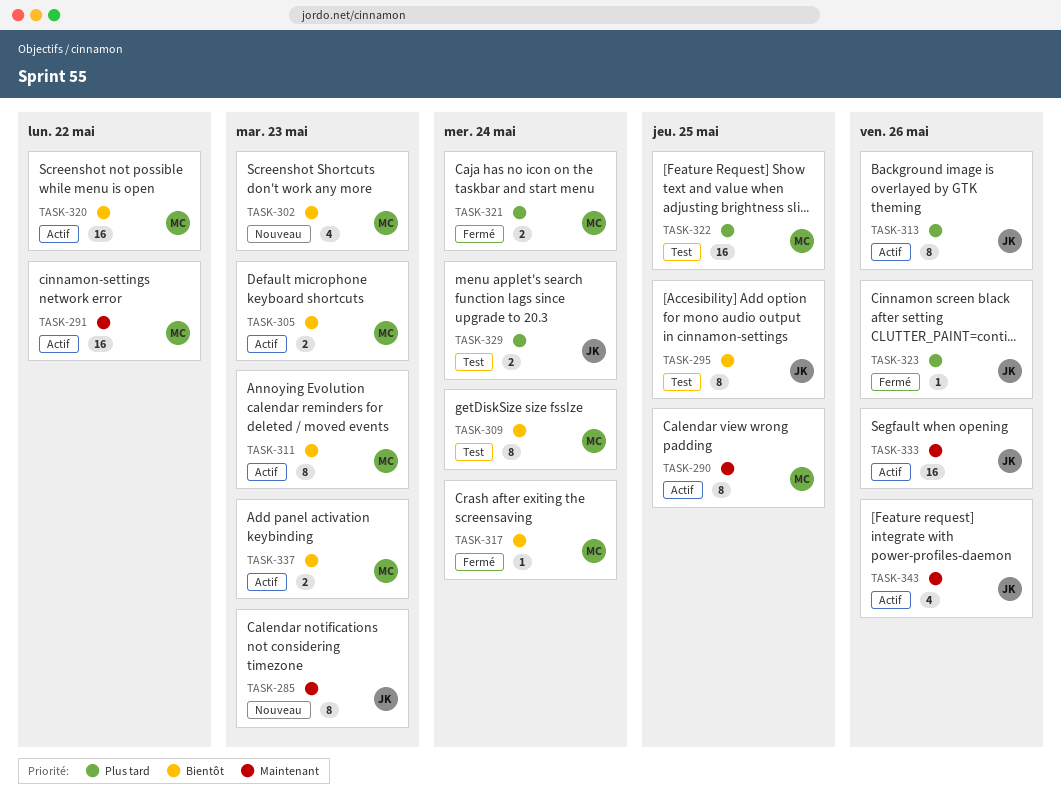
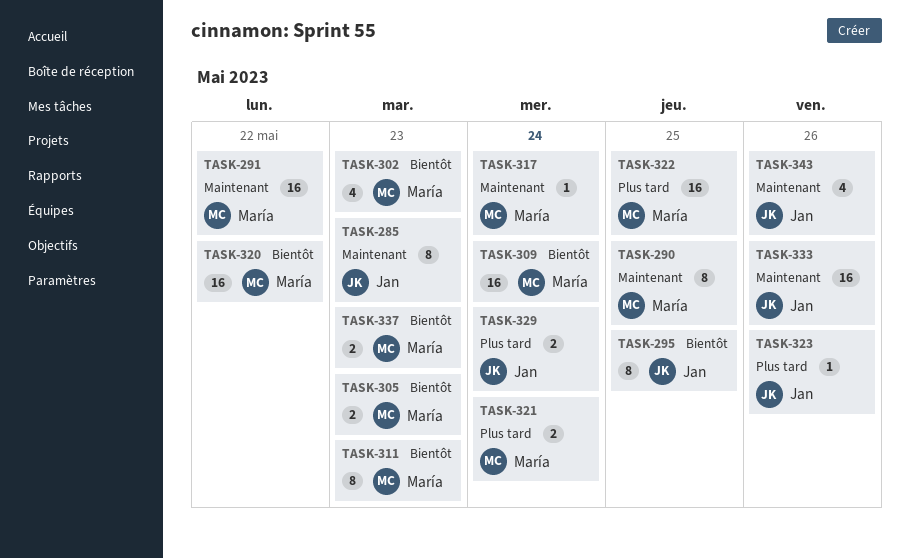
TASK-309, estimate: 8 -> 16
TASK-313: present -> none
TASK-317, priority: Bientôt -> Maintenant

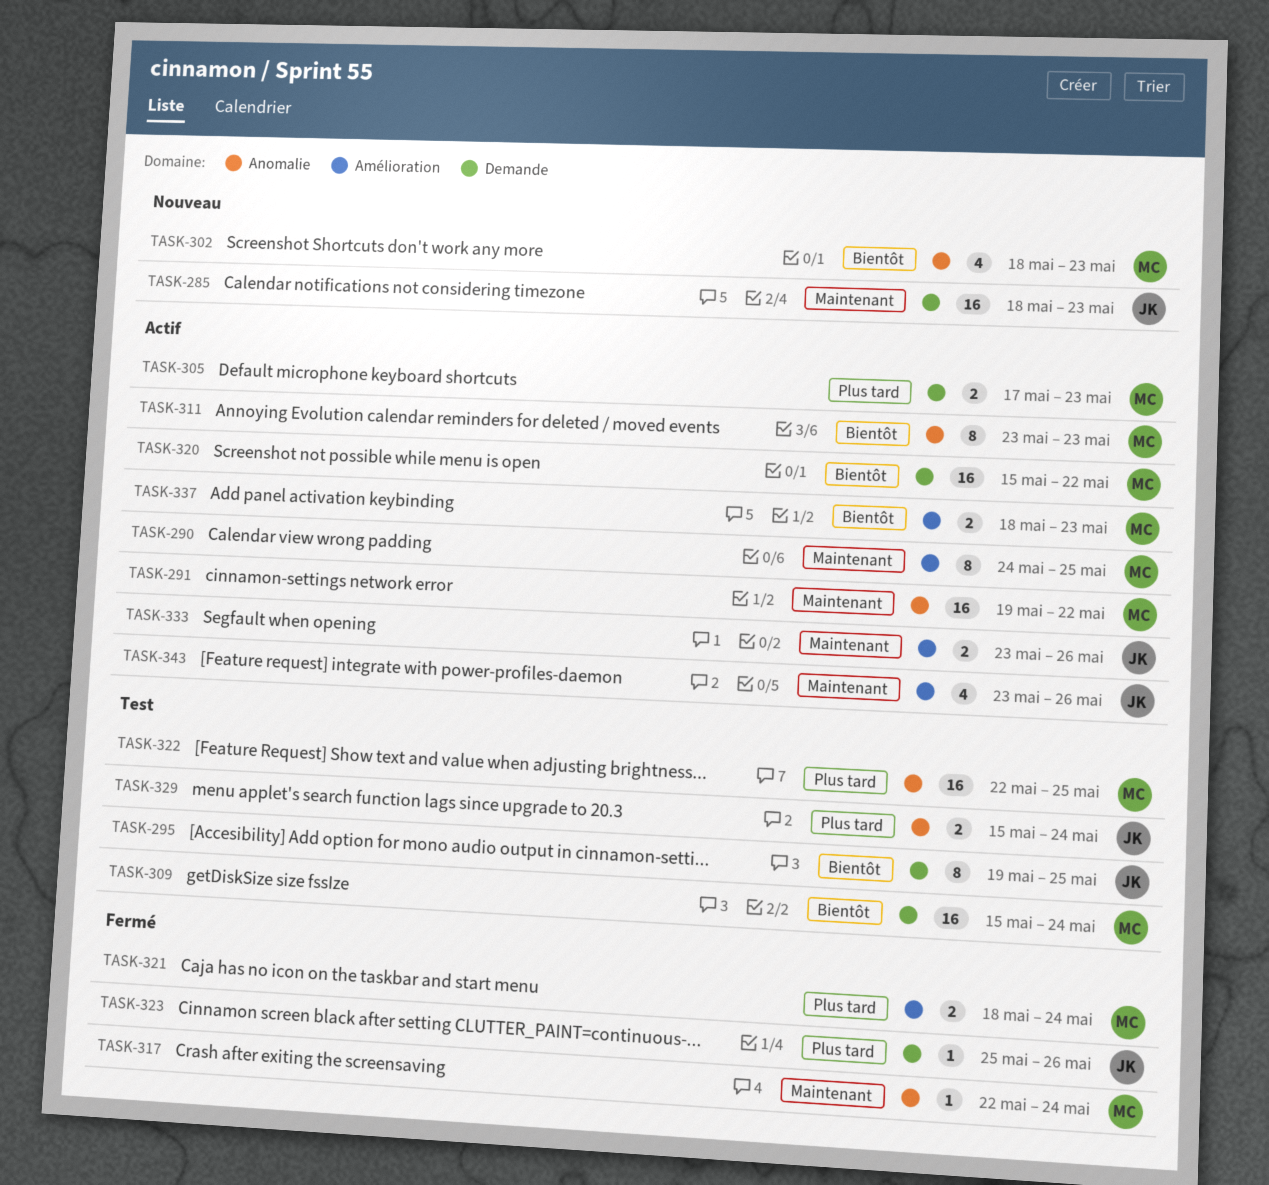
TASK-285, estimate: 8 -> 16
TASK-305, priority: Bientôt -> Plus tard
TASK-333, estimate: 16 -> 2

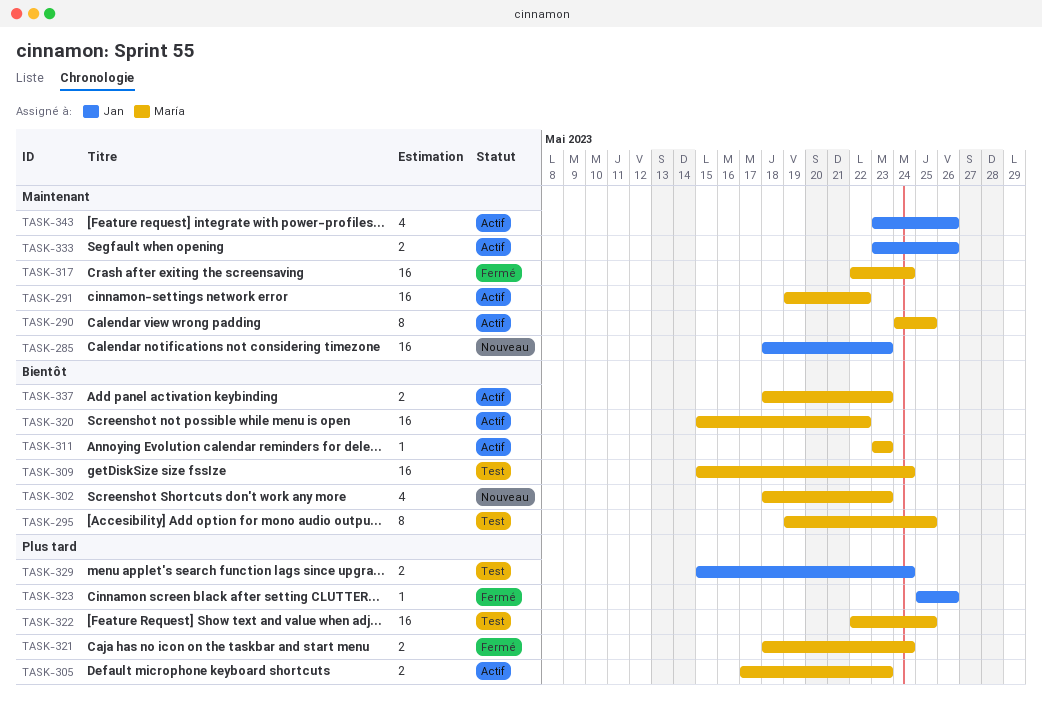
TASK-295, owner: Jan -> María
TASK-311, estimate: 8 -> 1
TASK-317, estimate: 1 -> 16

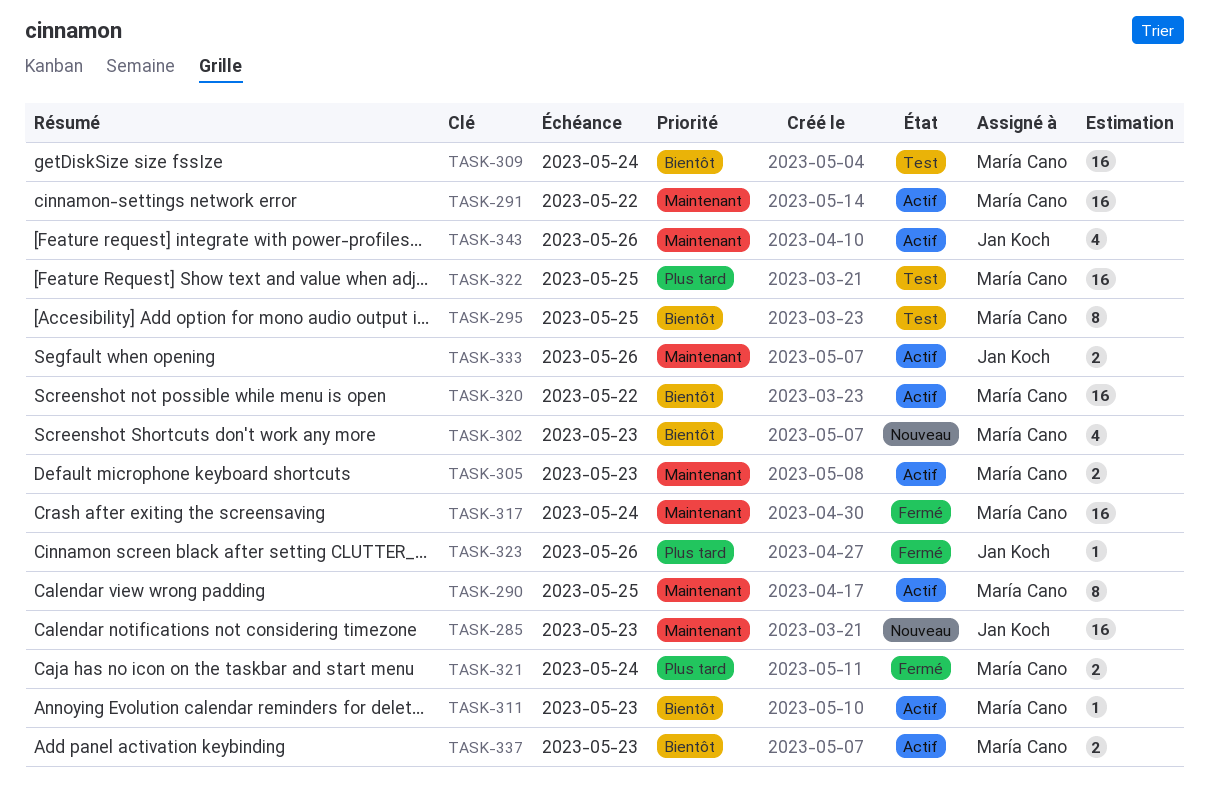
TASK-305, priority: Plus tard -> Maintenant
TASK-329: present -> none

